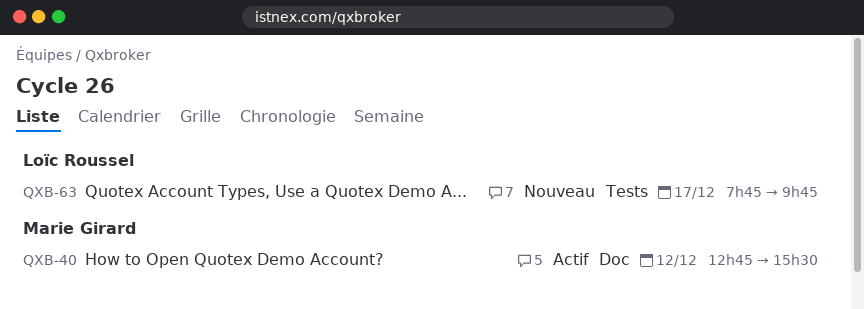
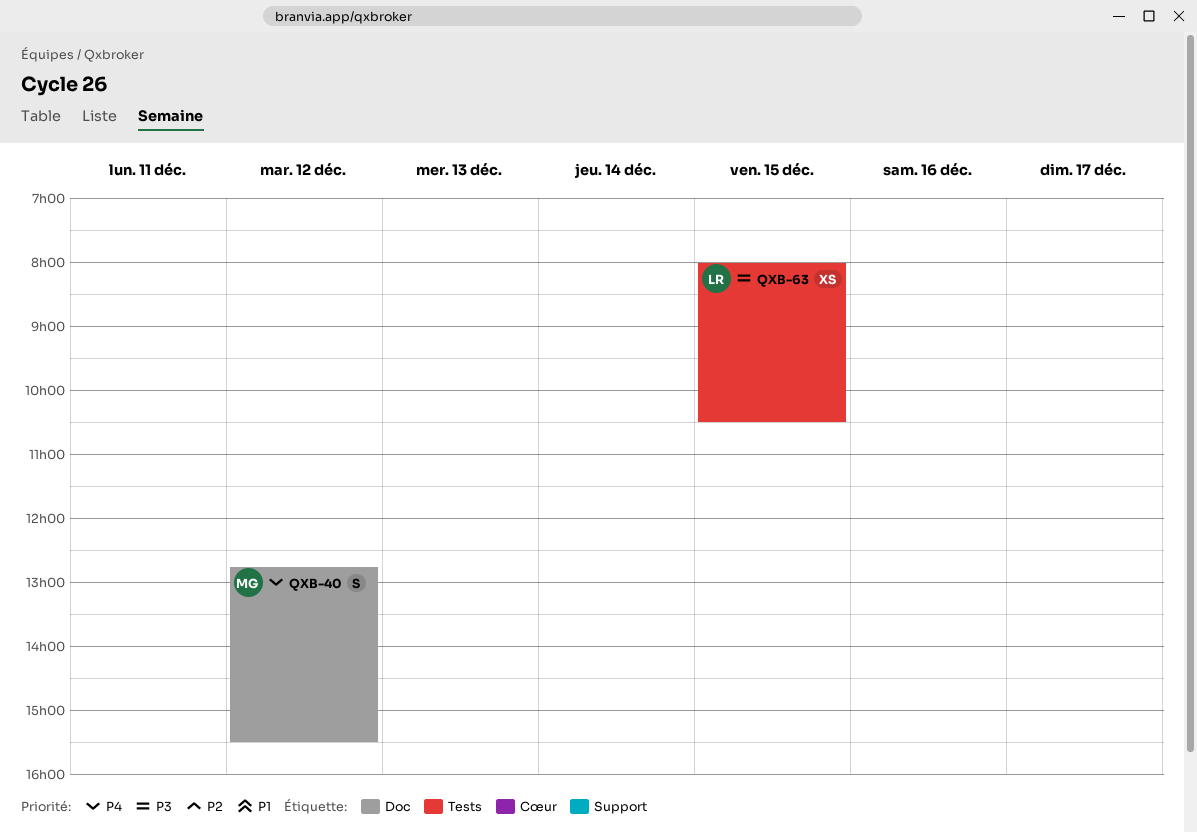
QXB-63, day: Dec 17 -> Dec 15
QXB-63, begins: 07:45 -> 08:00
QXB-63, ends: 09:45 -> 10:30

